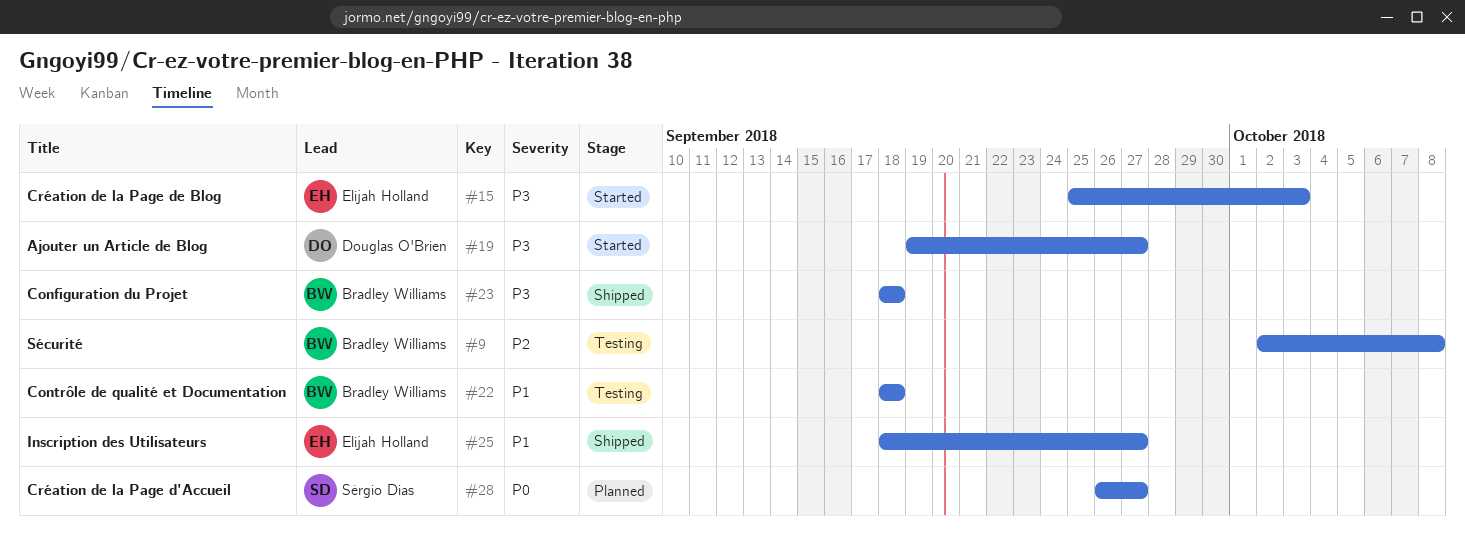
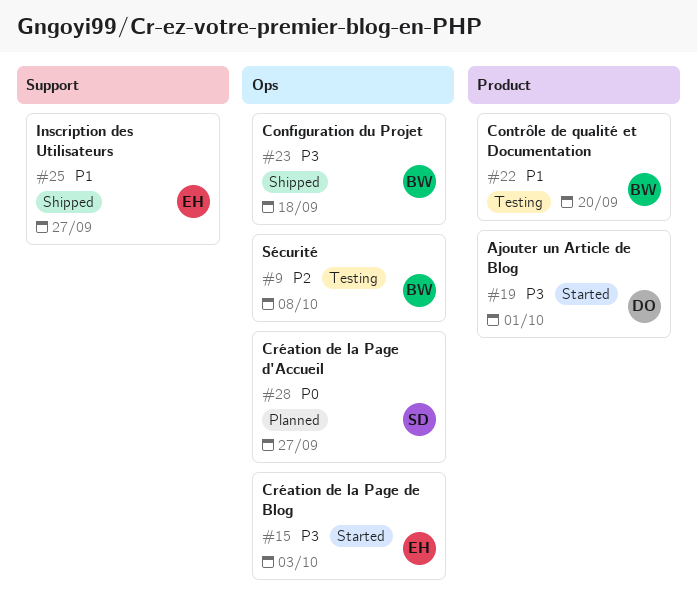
#19, due: Sep 27 -> Oct 1
#22, due: Sep 18 -> Sep 20

